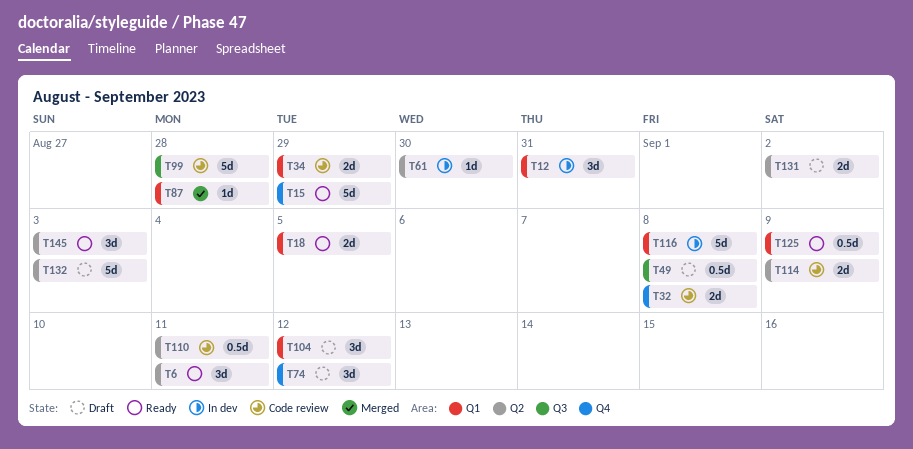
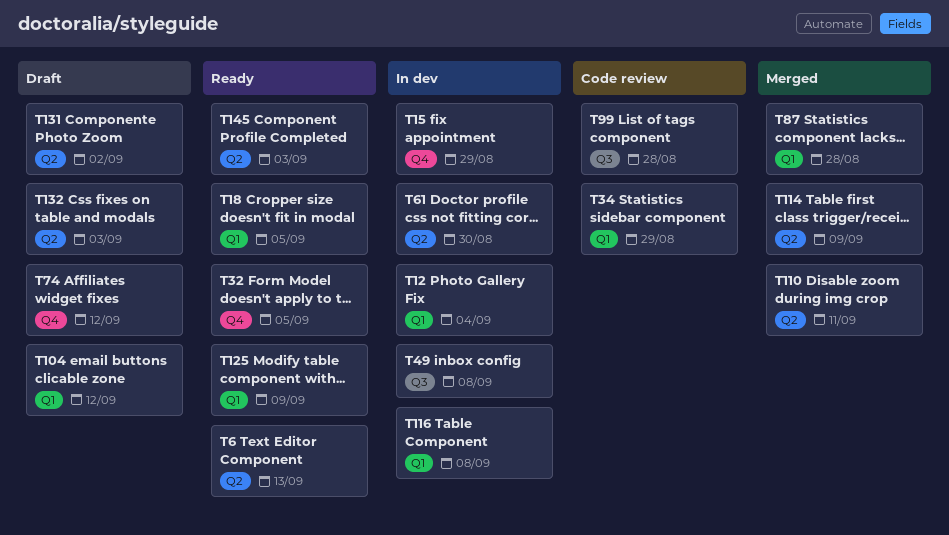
T6, due: Sep 11 -> Sep 13
T12, due: Aug 31 -> Sep 4
T15, status: Ready -> In dev
T32, status: Code review -> Ready
T32, due: Sep 8 -> Sep 5
T49, status: Draft -> In dev
T110, status: Code review -> Merged
T114, status: Code review -> Merged

